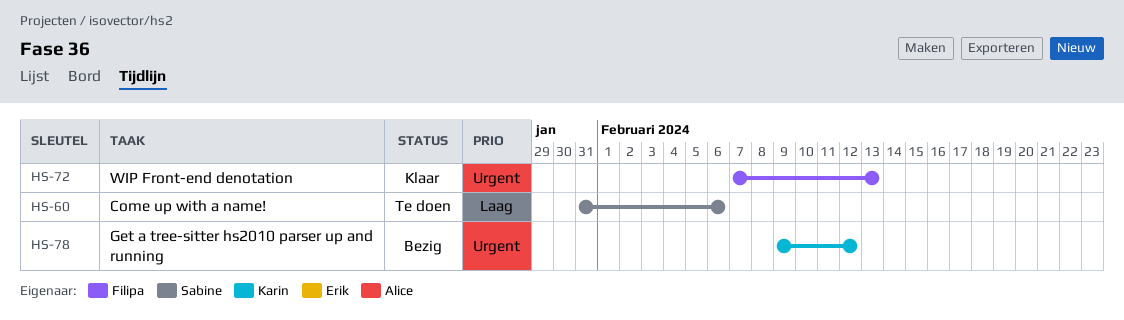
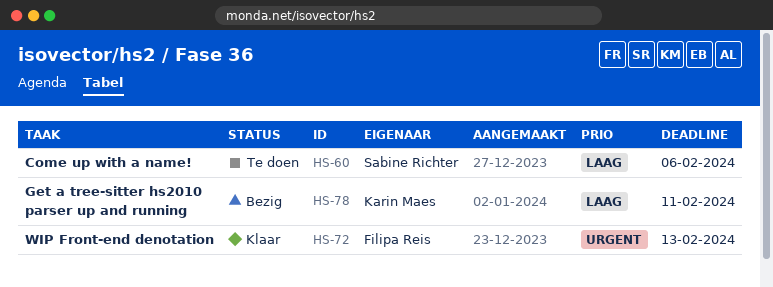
HS-78, priority: Urgent -> Laag
HS-78, due: Feb 12 -> Feb 11

